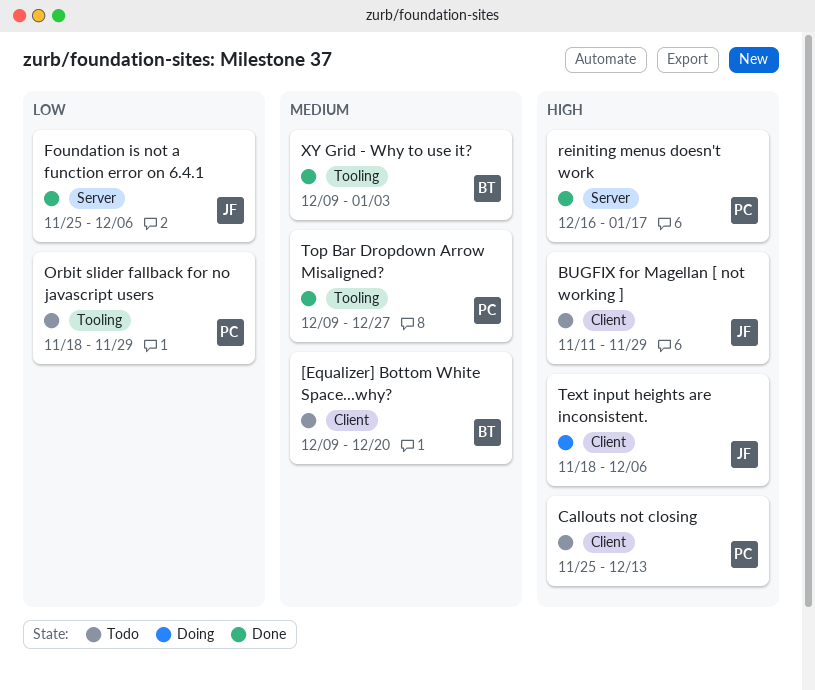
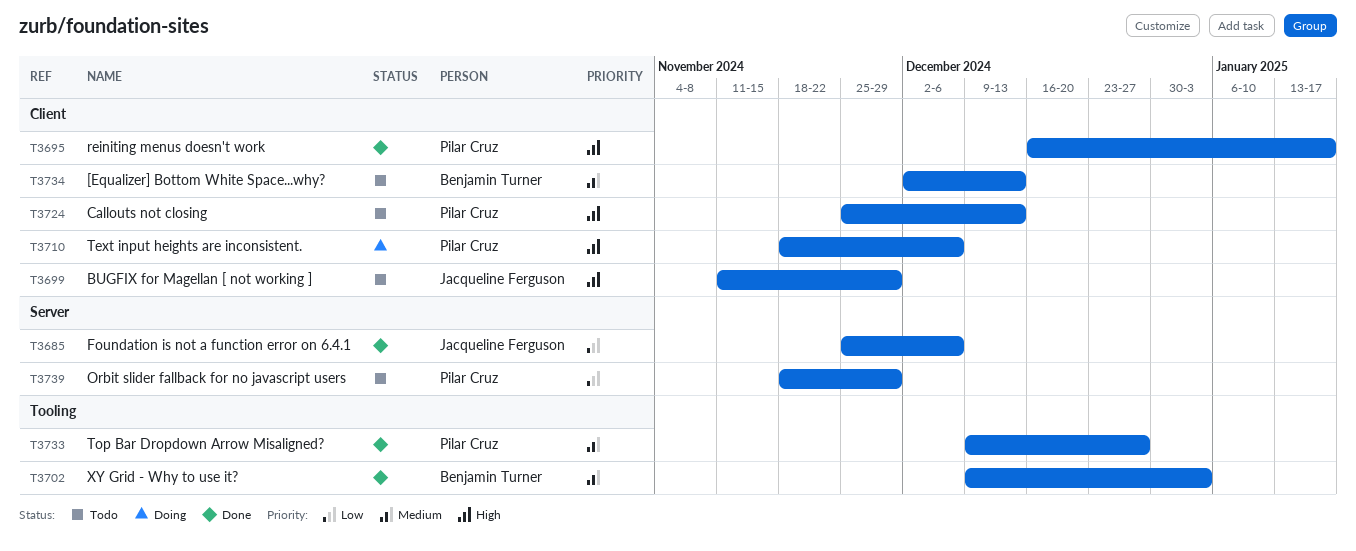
[Equalizer] Bottom White Space...why?, start: Dec 9 -> Dec 2
[Equalizer] Bottom White Space...why?, due: Dec 20 -> Dec 13
Orbit slider fallback for no javascript users, label: Tooling -> Server
reiniting menus doesn't work, label: Server -> Client
Text input heights are inconsistent., owner: Jacqueline Ferguson -> Pilar Cruz

